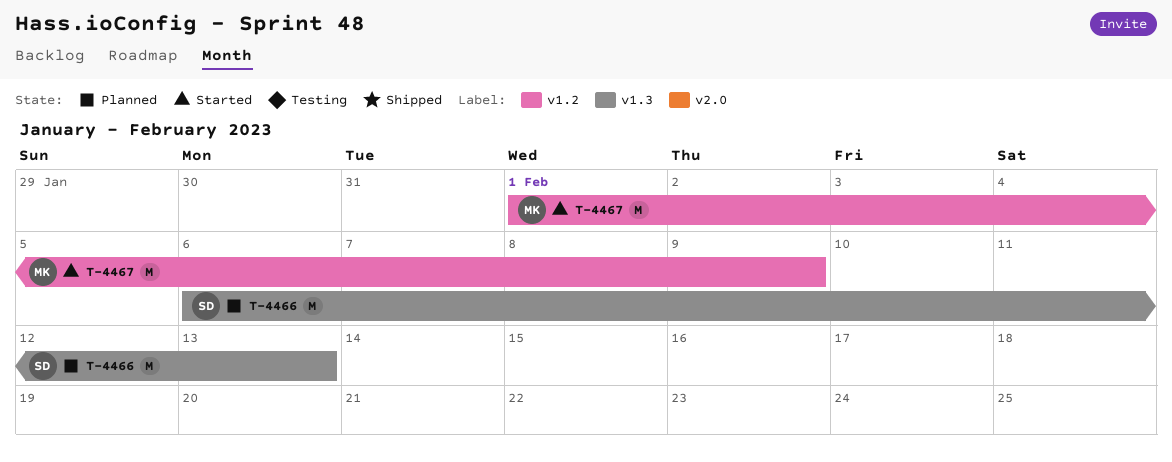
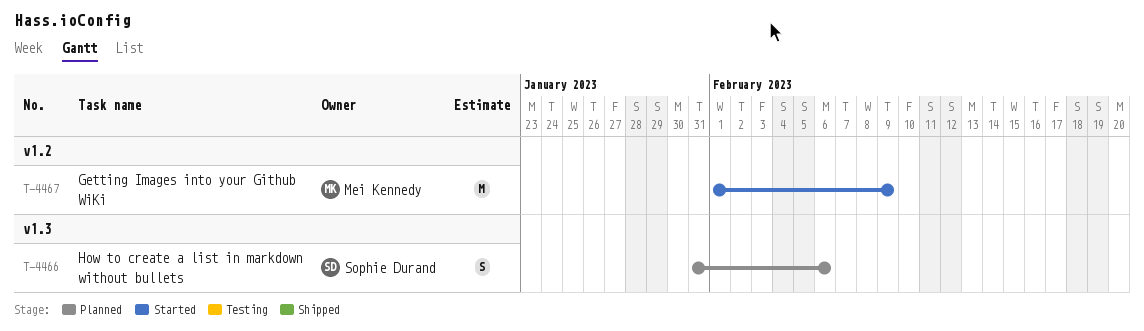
T-4466, estimate: M -> S
T-4466, start: Feb 6 -> Jan 31
T-4466, due: Feb 13 -> Feb 6

